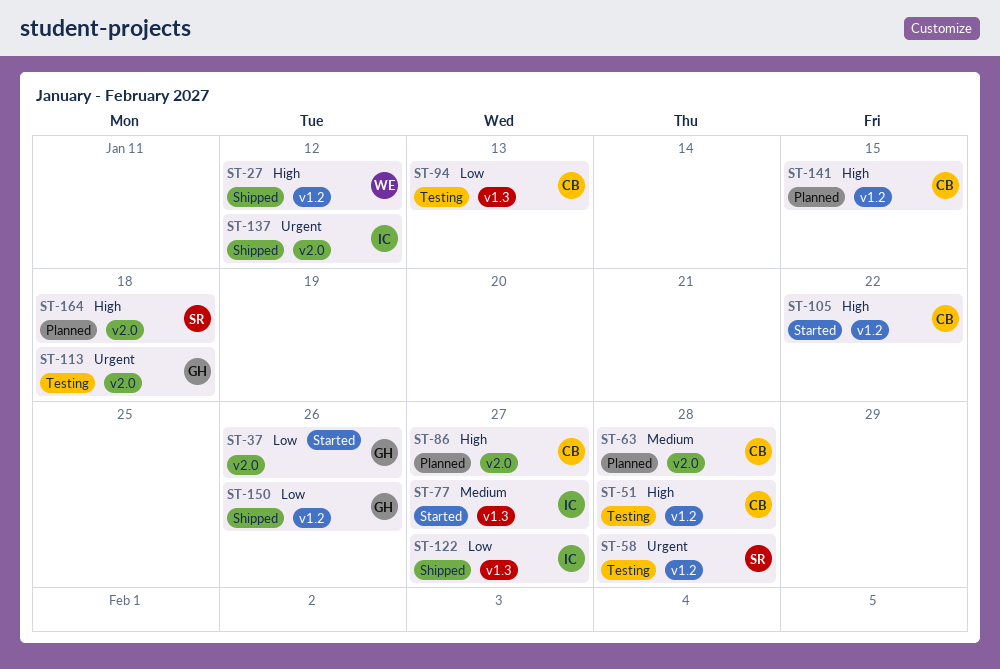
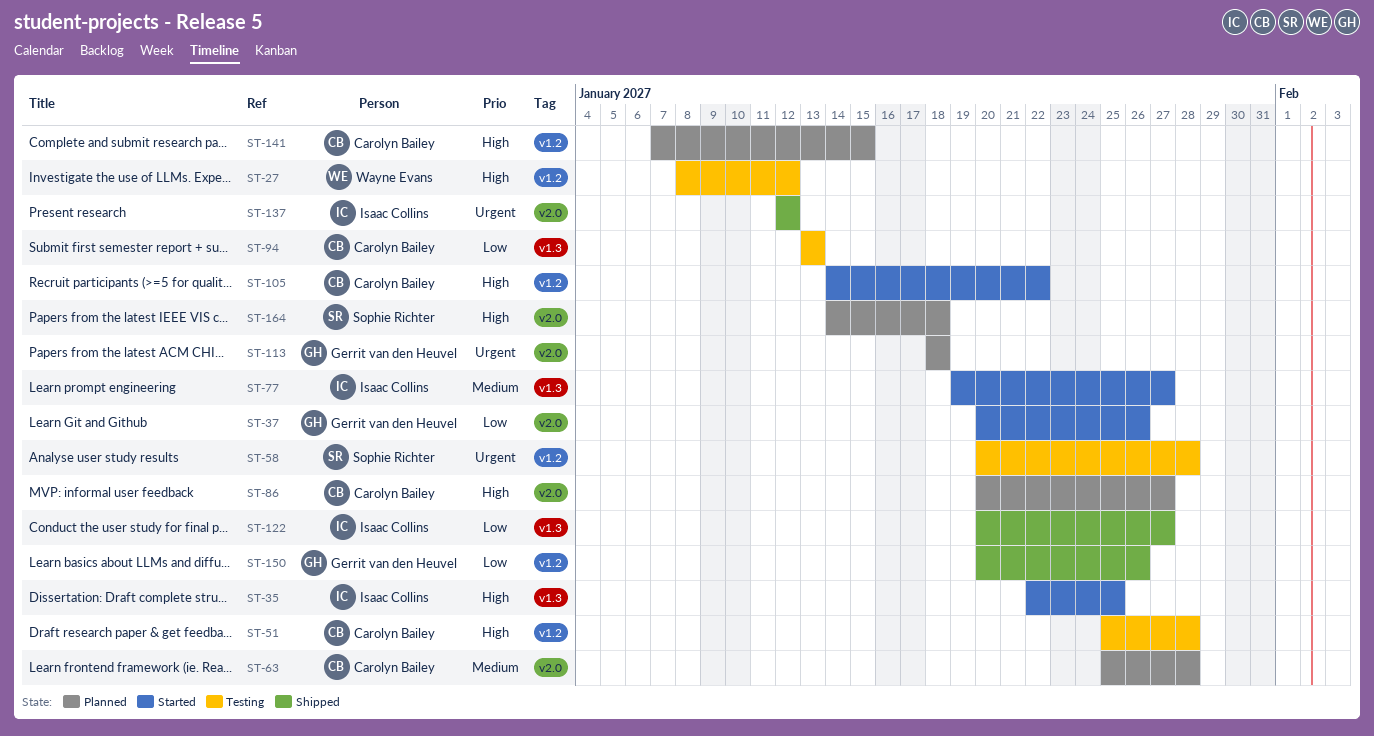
ST-27, status: Shipped -> Testing
ST-35: none -> present
ST-113, status: Testing -> Planned

